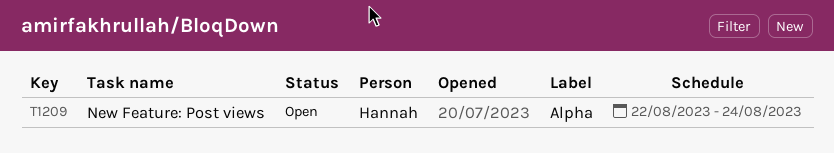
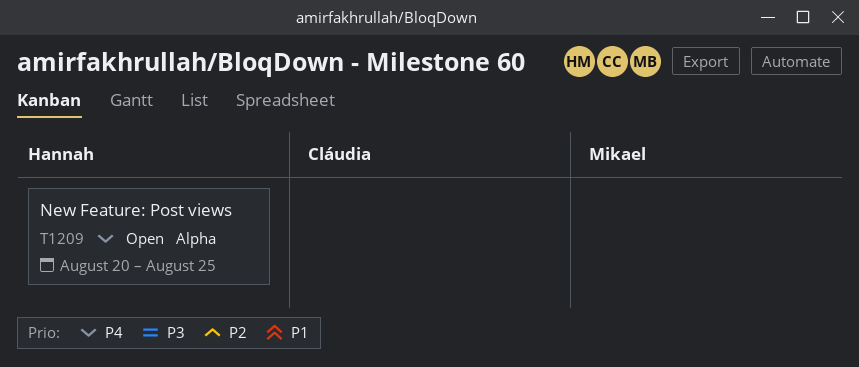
T1209, start: Aug 22 -> Aug 20
T1209, due: Aug 24 -> Aug 25

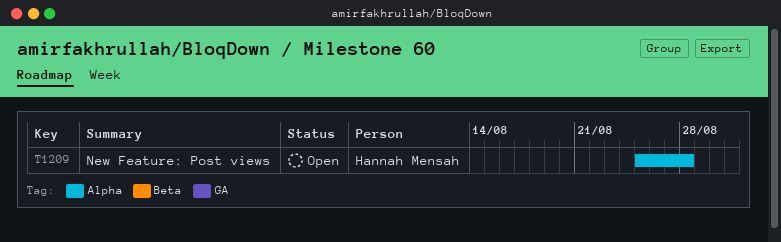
T1209, start: Aug 20 -> Aug 25
T1209, due: Aug 25 -> Aug 28

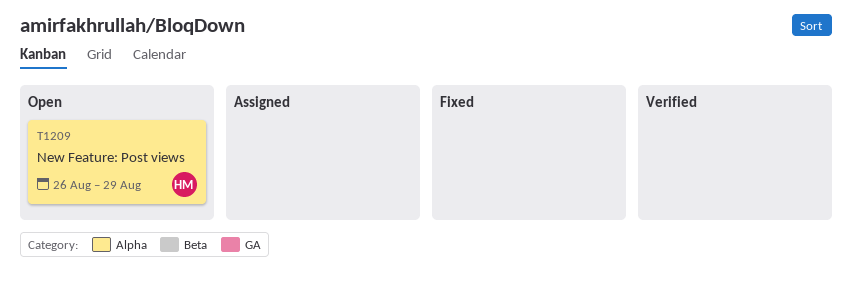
T1209, start: Aug 25 -> Aug 26
T1209, due: Aug 28 -> Aug 29

